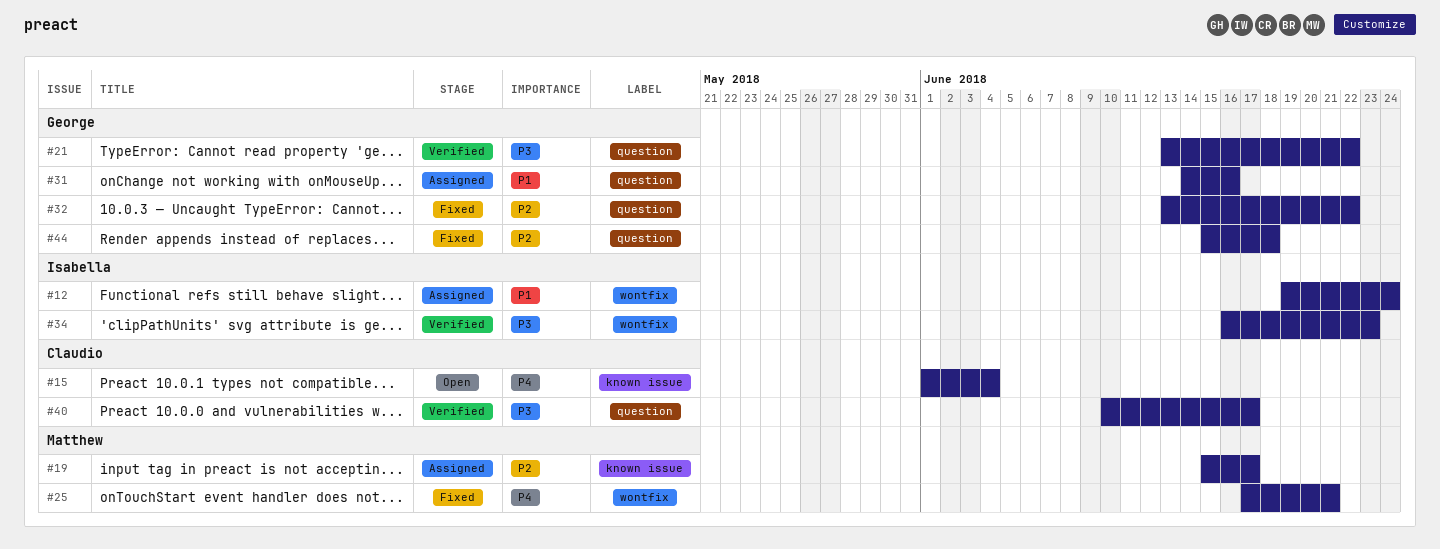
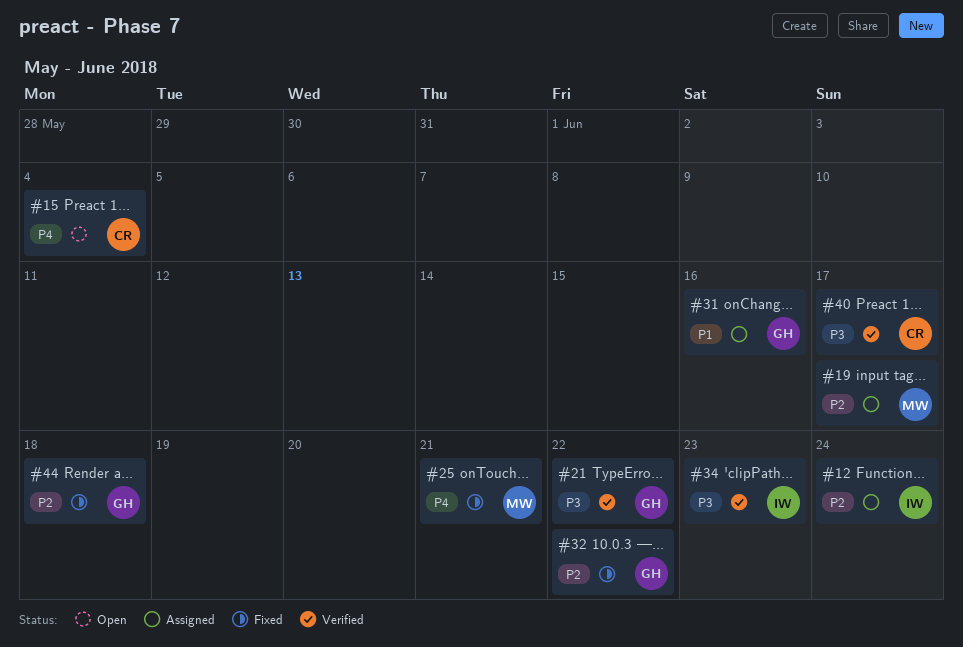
#12, priority: P1 -> P2

